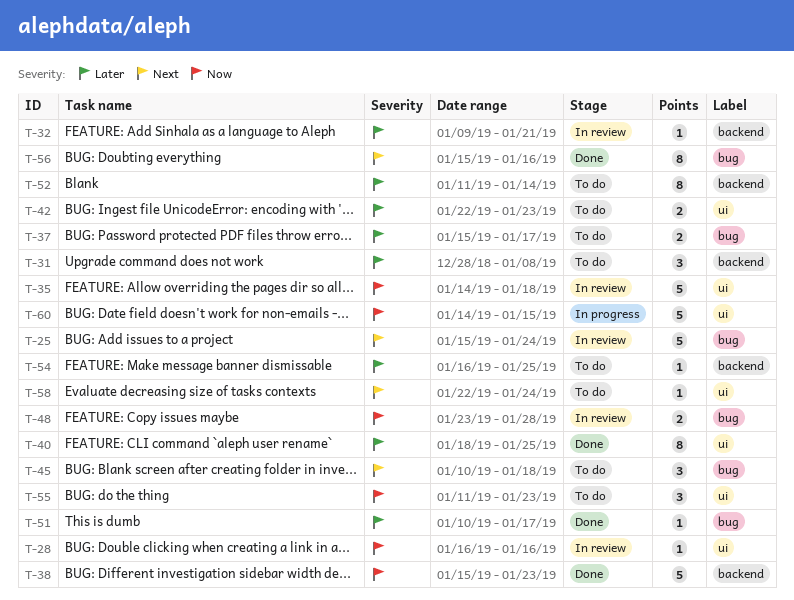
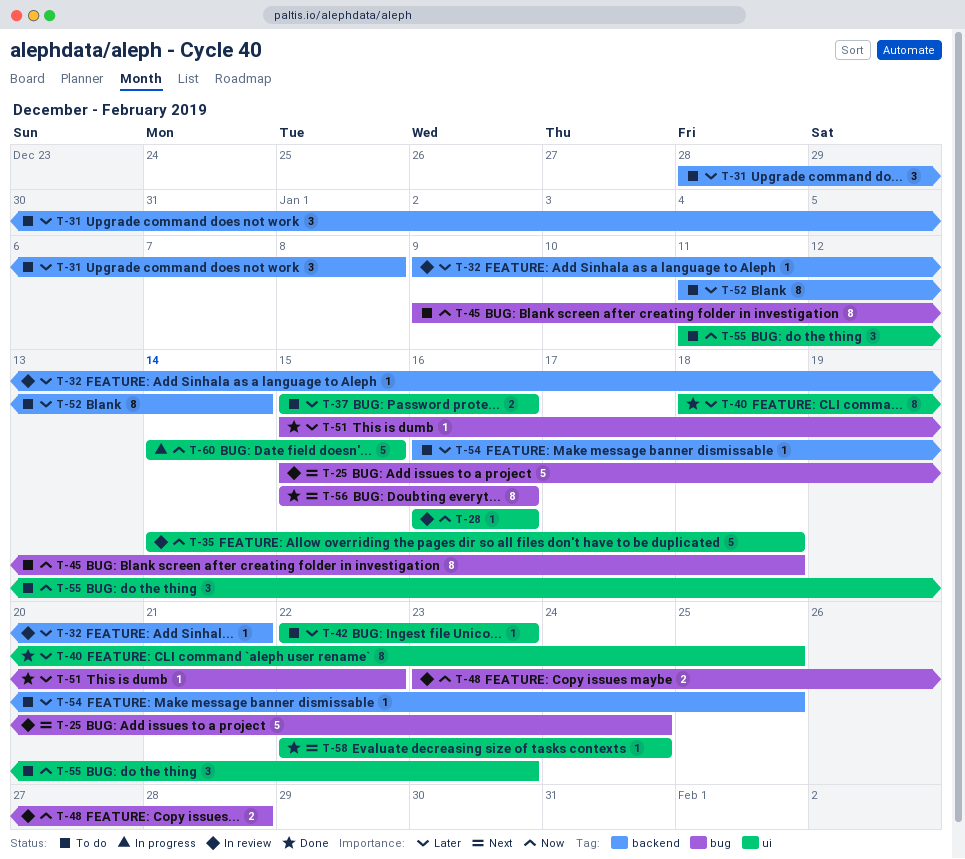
T-37, label: bug -> ui
T-37, due: Jan 17 -> Jan 16
T-38: present -> none
T-42, estimate: 2 -> 1
T-45, priority: Next -> Now
T-45, estimate: 3 -> 8
T-45, start: Jan 10 -> Jan 9
T-51, start: Jan 10 -> Jan 15
T-51, due: Jan 17 -> Jan 22
T-58, status: To do -> Done

